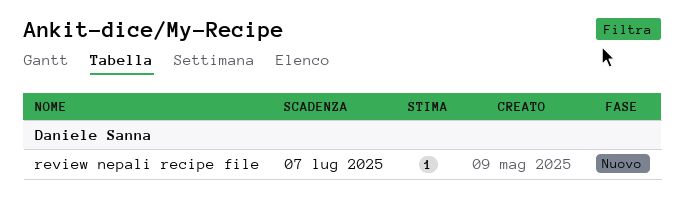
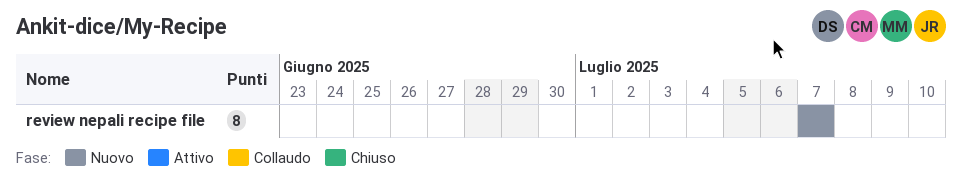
review nepali recipe file, estimate: 1 -> 8

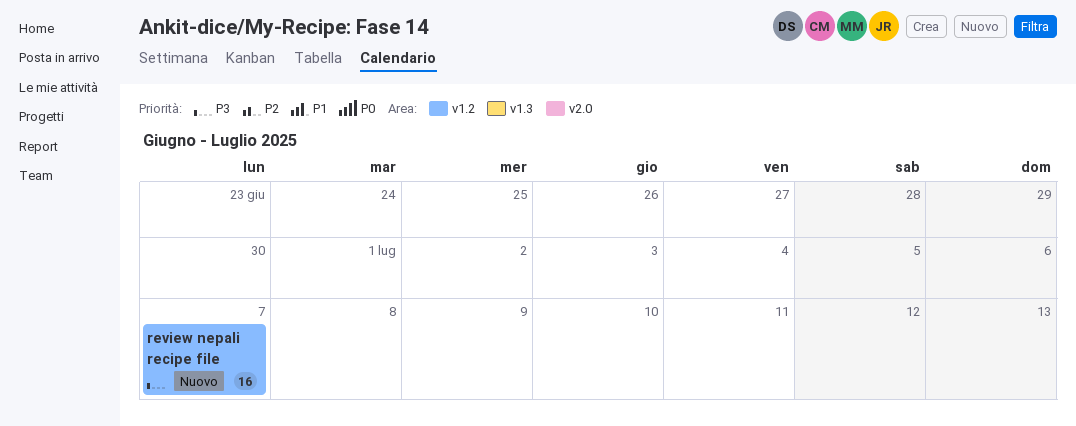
review nepali recipe file, estimate: 8 -> 16

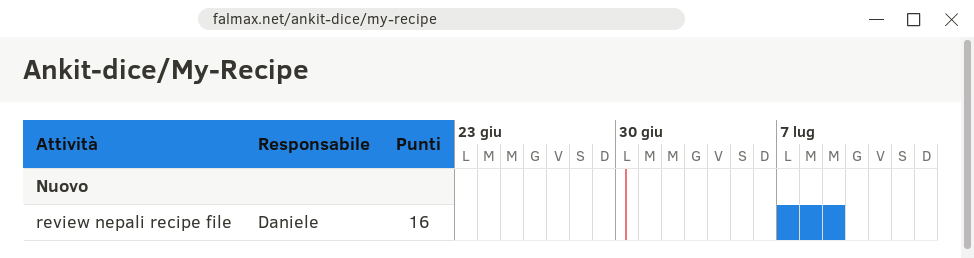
review nepali recipe file, due: Jul 7 -> Jul 9

